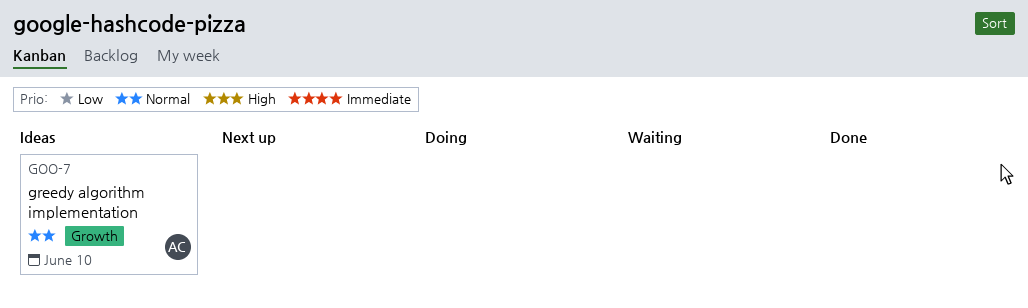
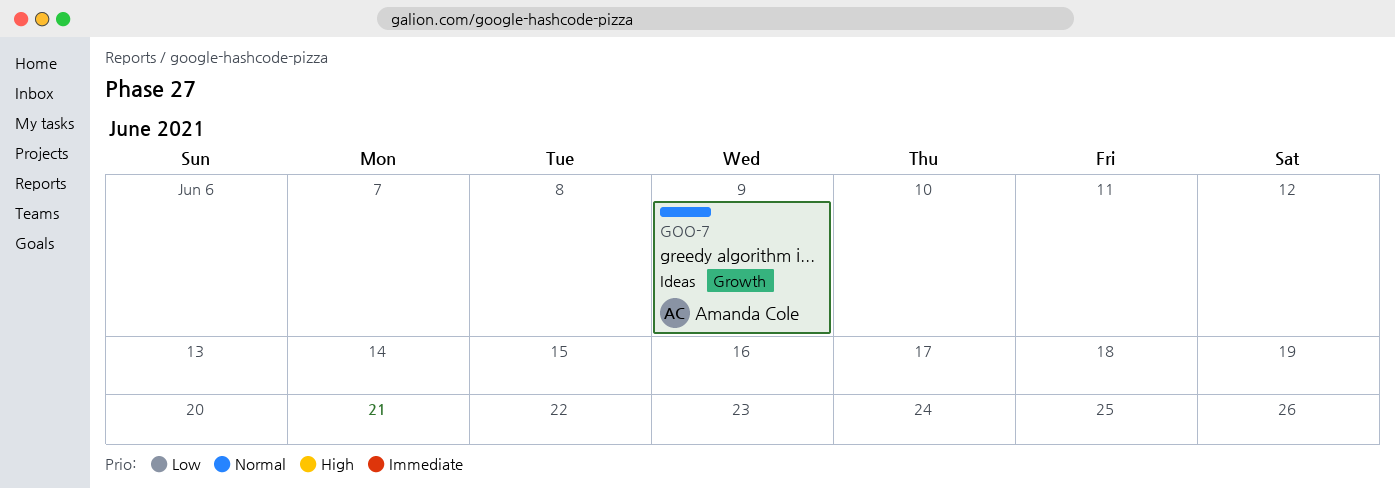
GOO-7, due: Jun 10 -> Jun 9

